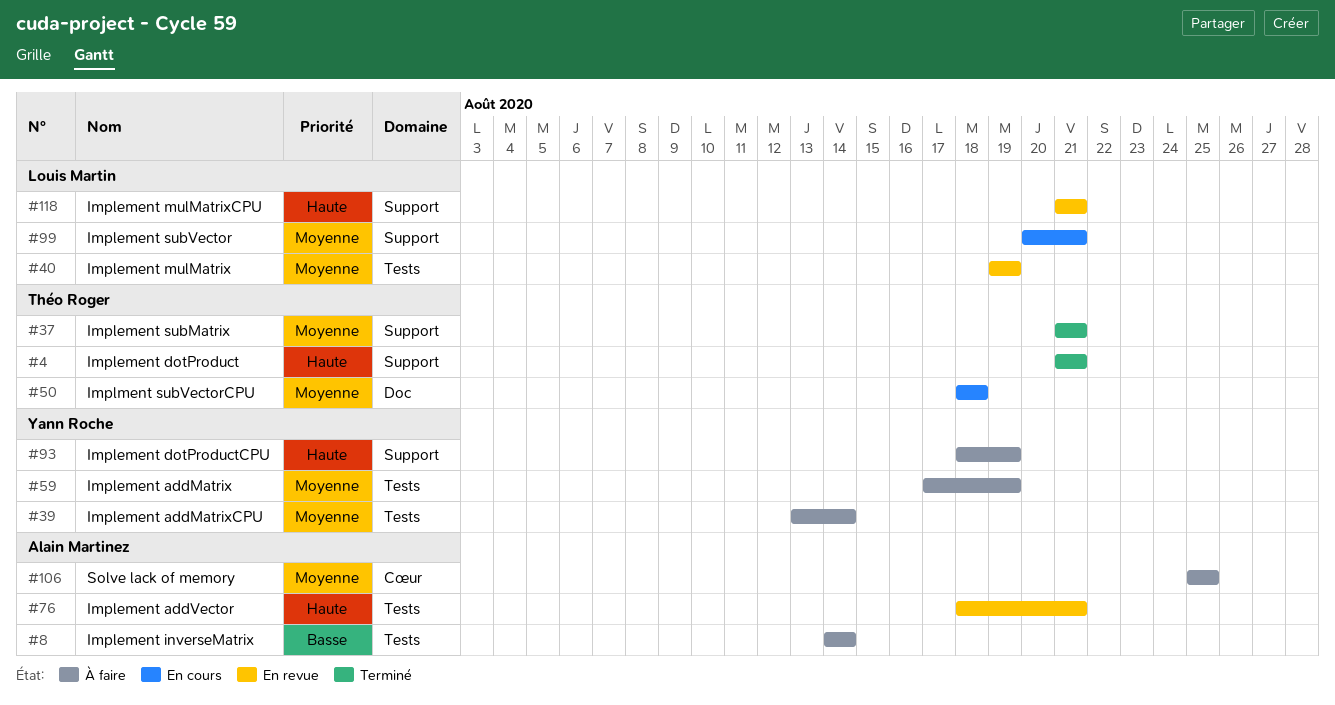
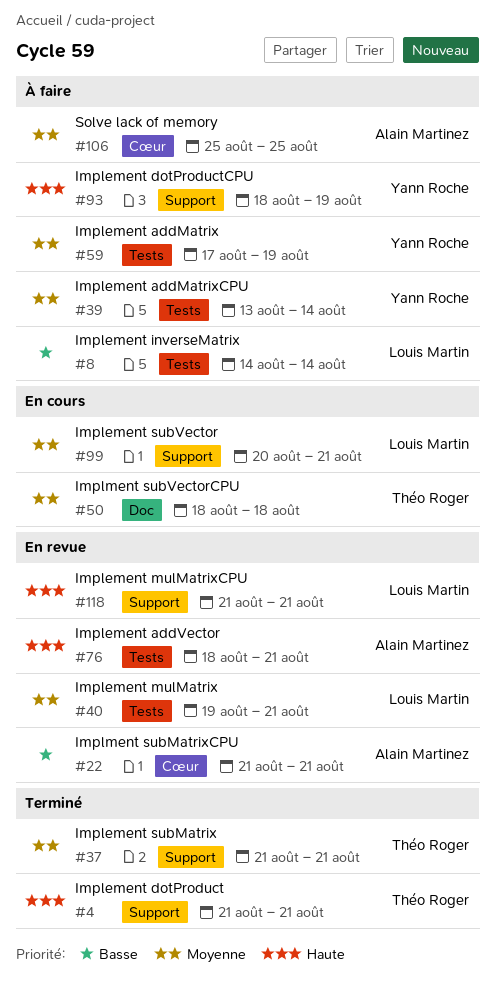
#8, owner: Alain Martinez -> Louis Martin
#22: none -> present
#40, due: Aug 19 -> Aug 21

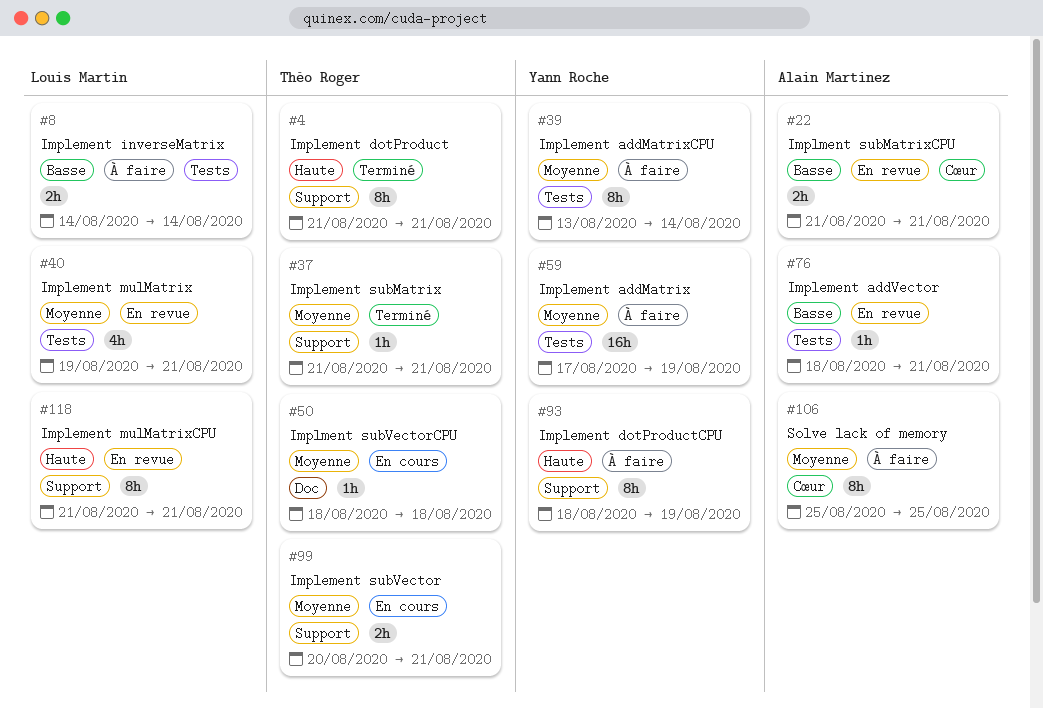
#76, priority: Haute -> Basse
#99, owner: Louis Martin -> Théo Roger

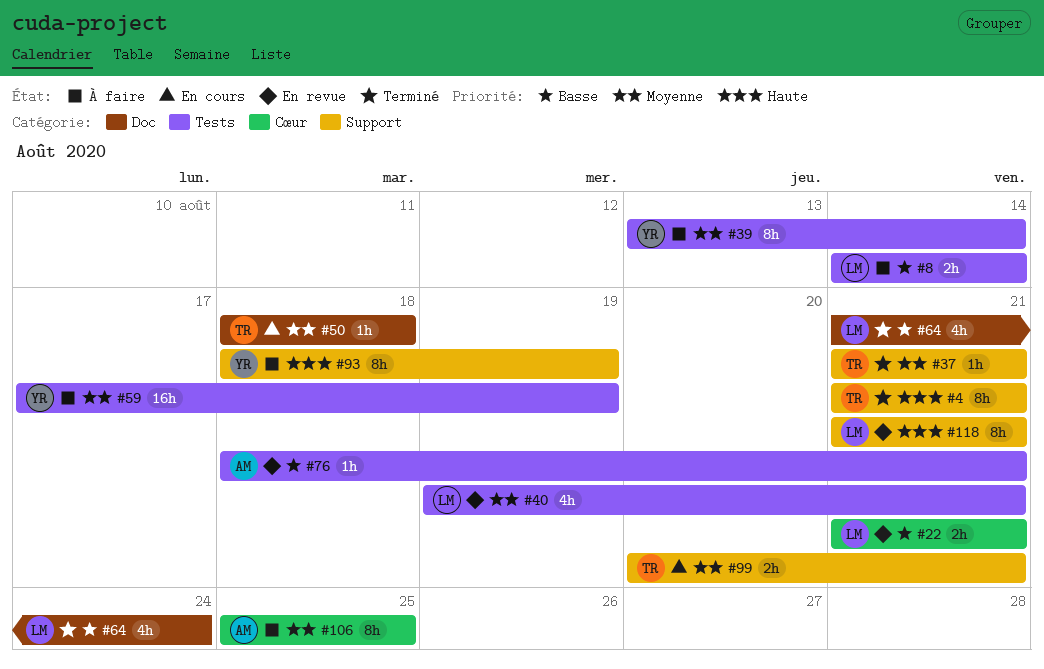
#22, owner: Alain Martinez -> Louis Martin
#64: none -> present

